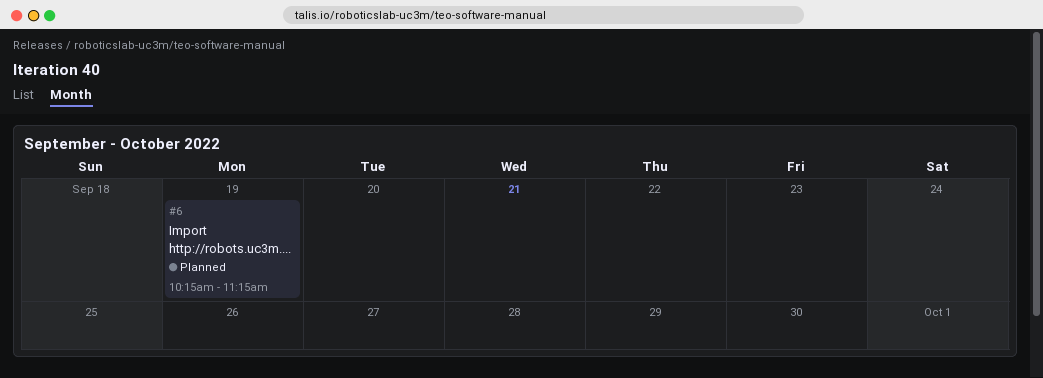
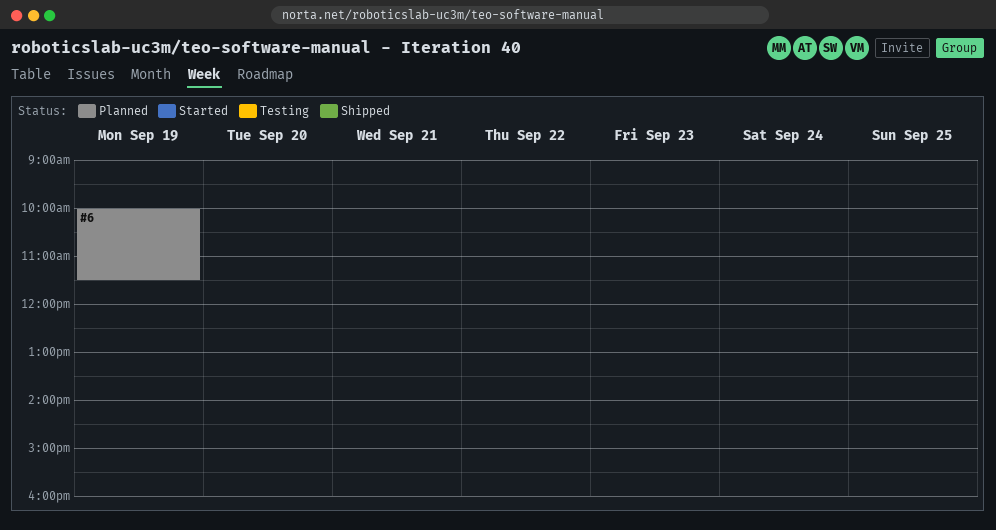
#6, begins: 10:15 -> 10:00
#6, ends: 11:15 -> 11:30

